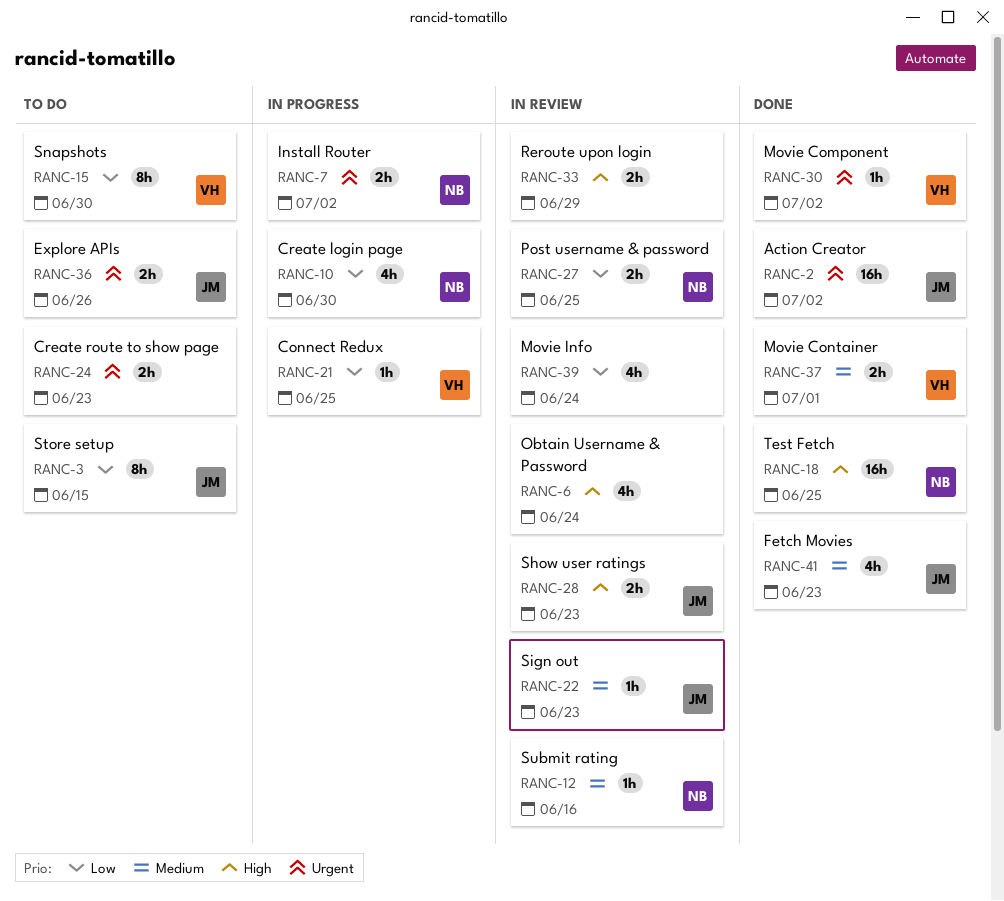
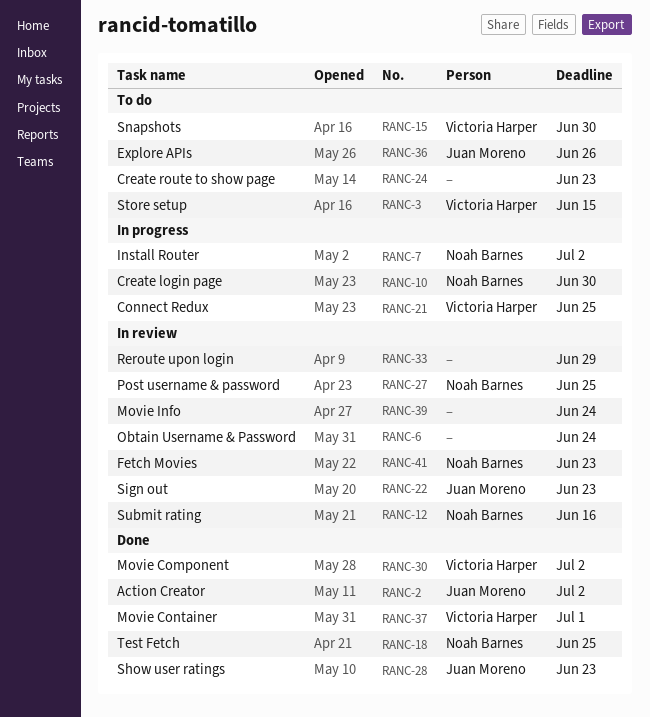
RANC-3, owner: Juan Moreno -> Victoria Harper
RANC-28, status: In review -> Done
RANC-41, status: Done -> In review
RANC-41, owner: Juan Moreno -> Noah Barnes

